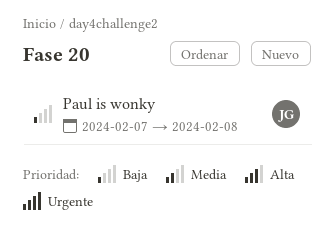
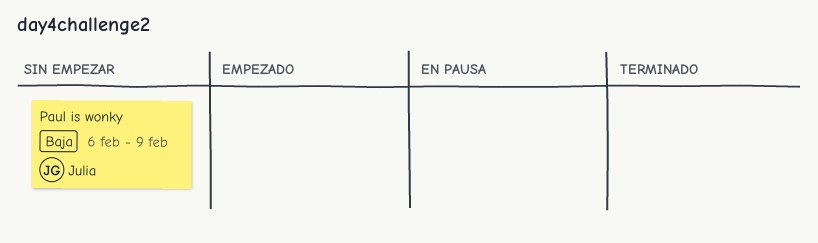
Paul is wonky, start: Feb 7 -> Feb 6
Paul is wonky, due: Feb 8 -> Feb 9

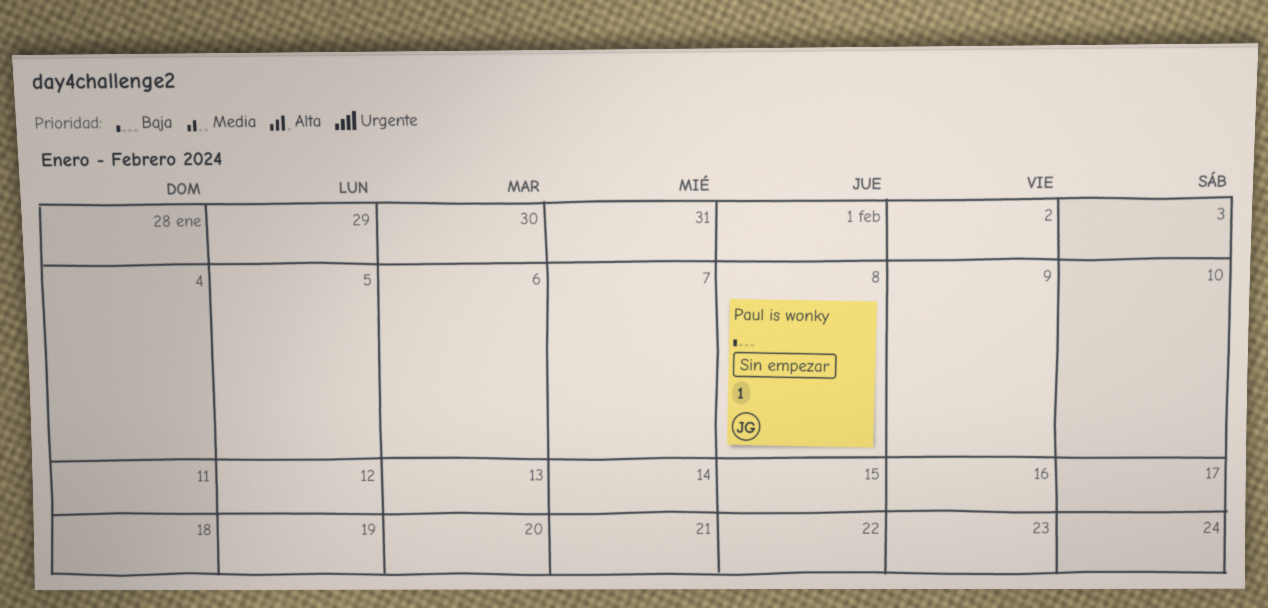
Paul is wonky, due: Feb 9 -> Feb 8

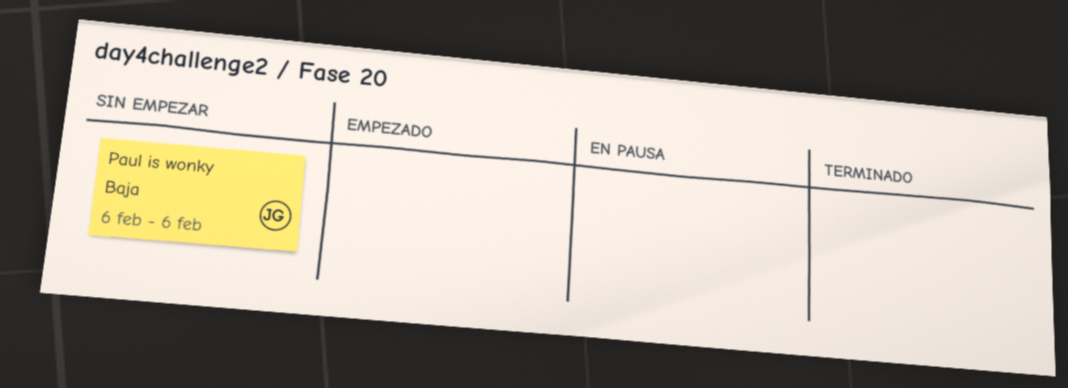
Paul is wonky, due: Feb 8 -> Feb 6

